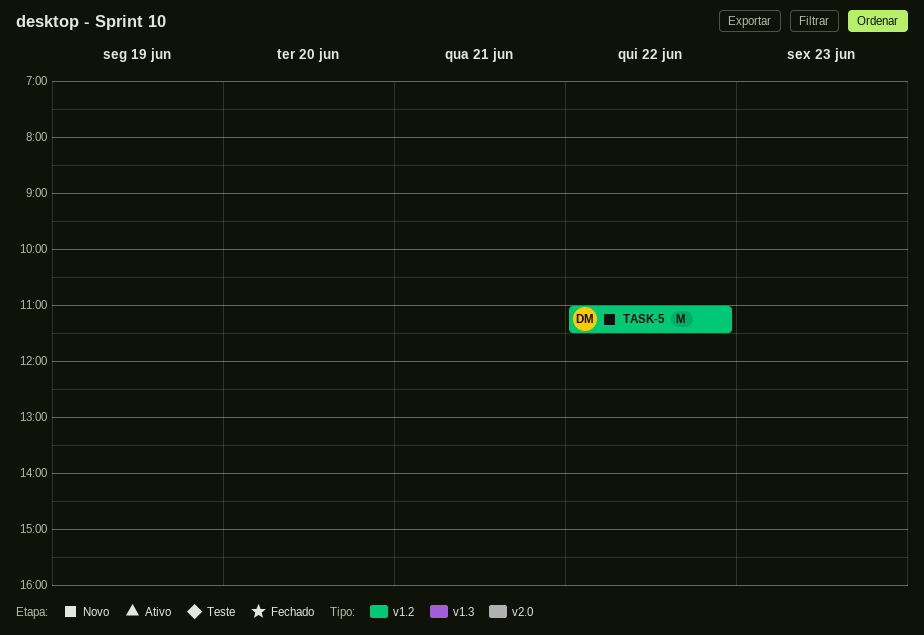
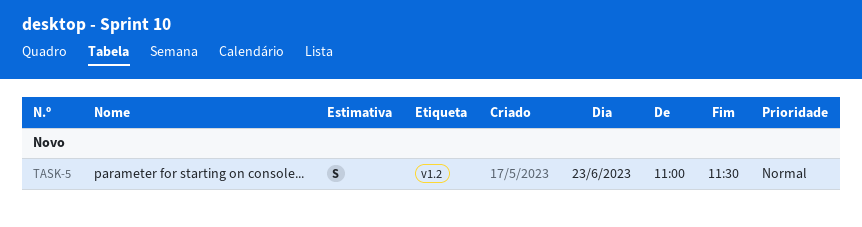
TASK-5, estimate: M -> S
TASK-5, day: Jun 22 -> Jun 23

